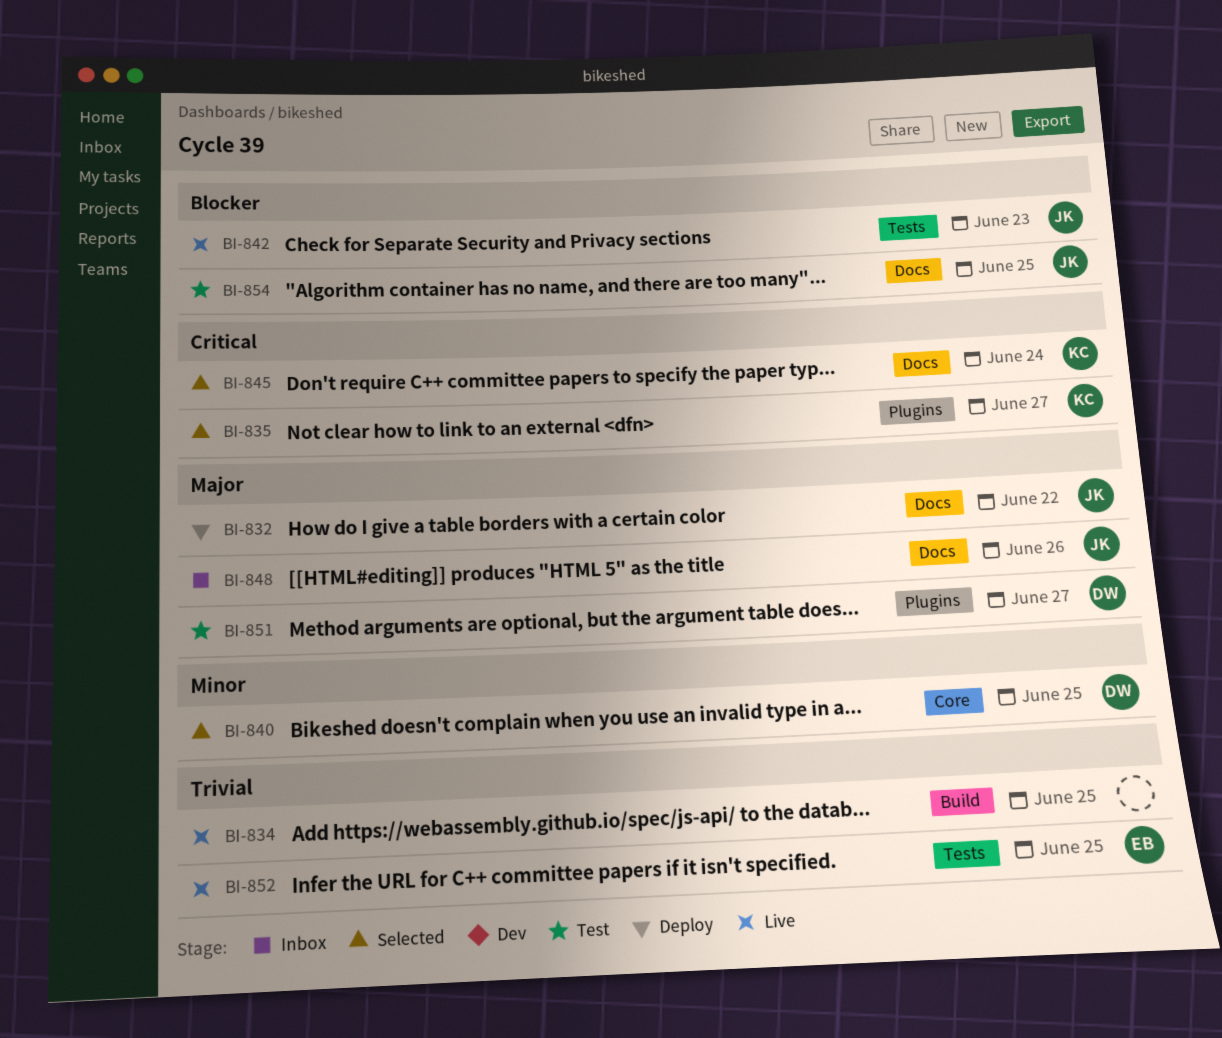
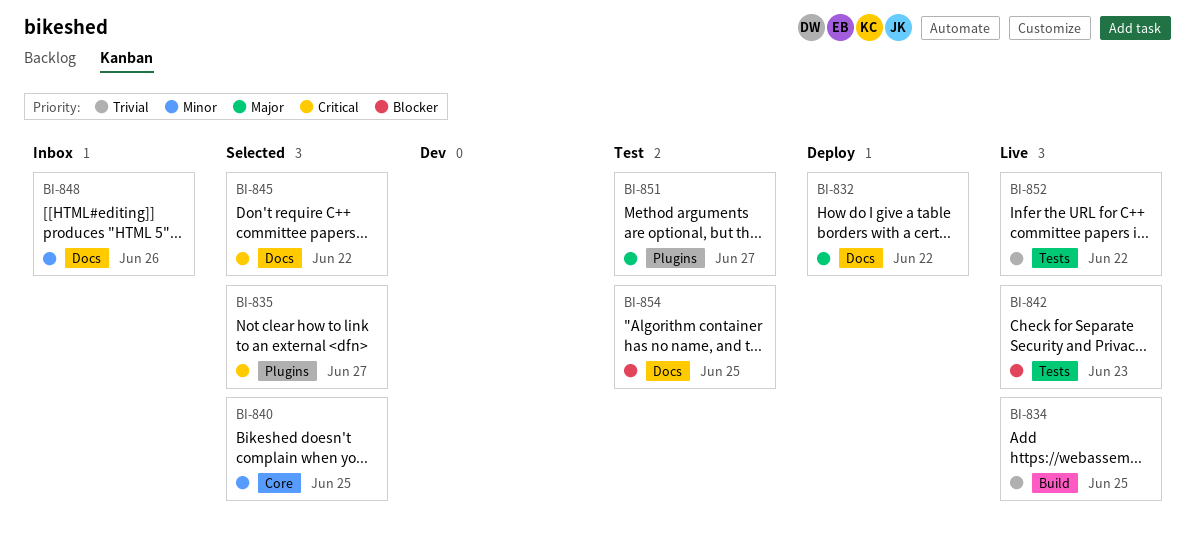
BI-845, due: Jun 24 -> Jun 22
BI-848, priority: Major -> Minor
BI-852, due: Jun 25 -> Jun 22

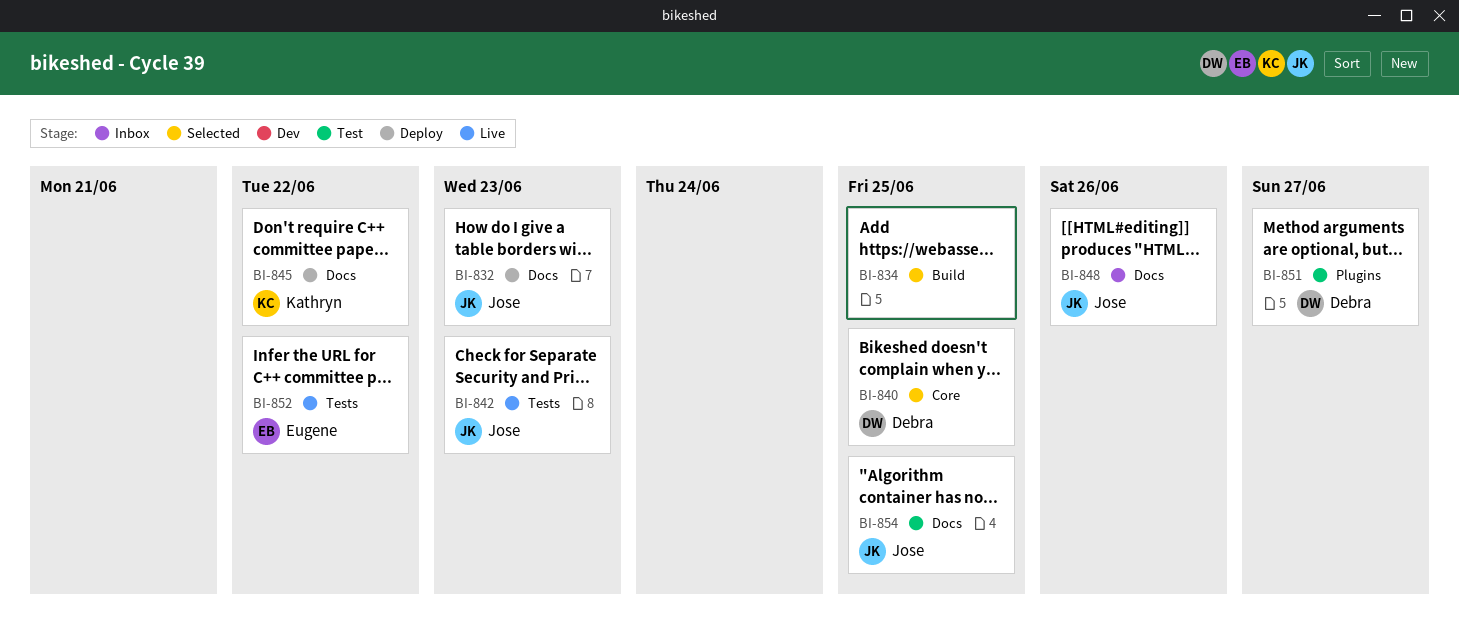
BI-832, due: Jun 22 -> Jun 23
BI-834, status: Live -> Selected
BI-835: present -> none
BI-845, status: Selected -> Deploy

